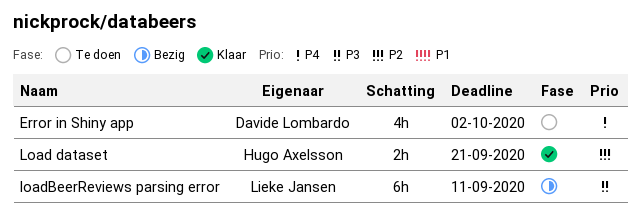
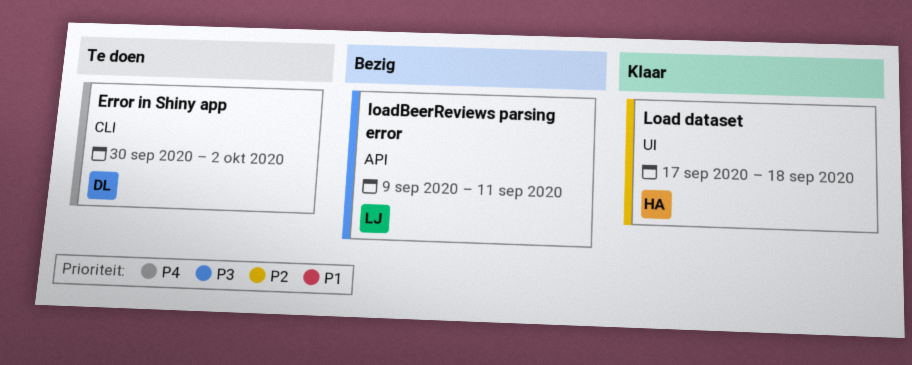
Load dataset, due: Sep 21 -> Sep 18

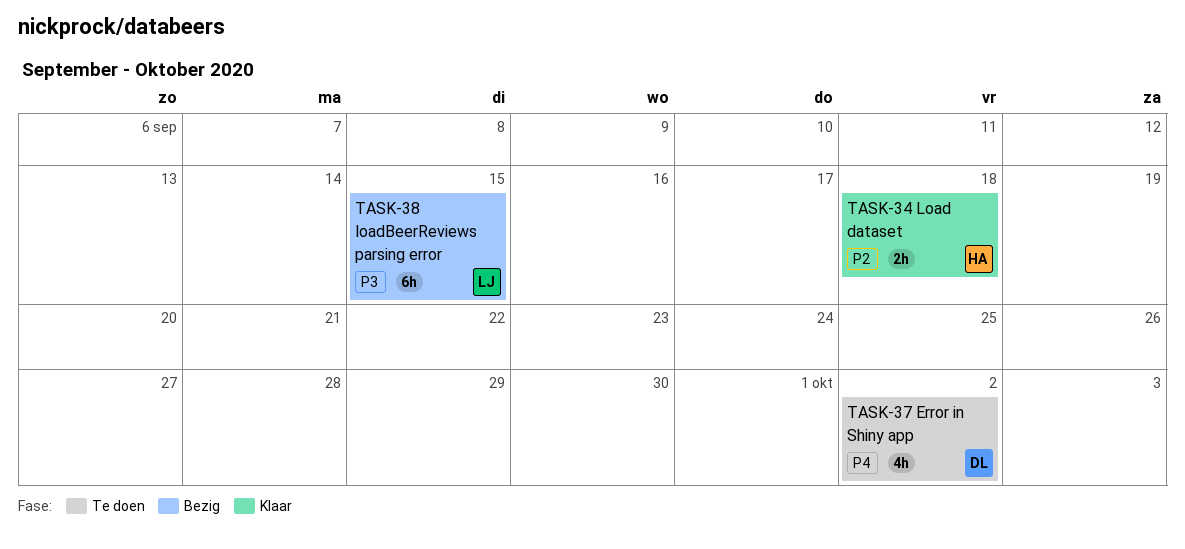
loadBeerReviews parsing error, due: Sep 11 -> Sep 15

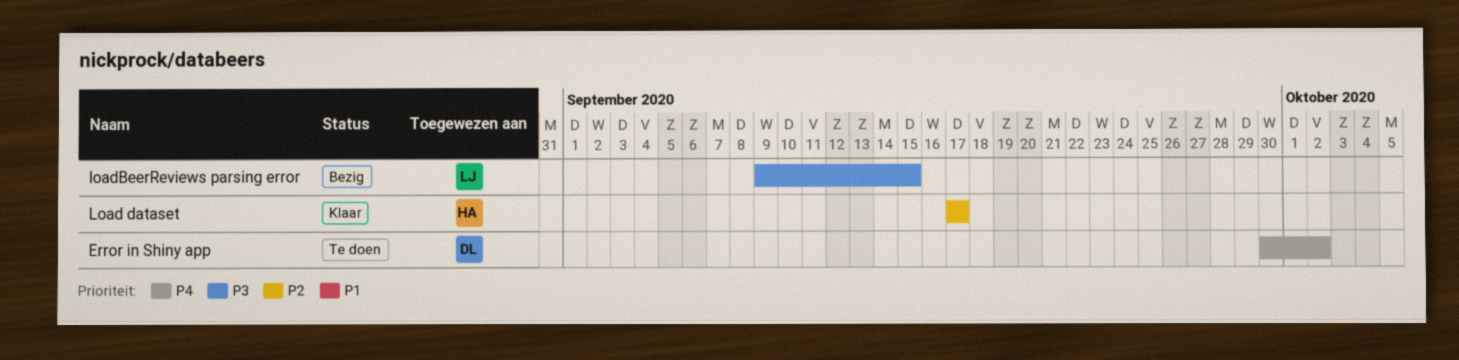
Load dataset, due: Sep 18 -> Sep 17

